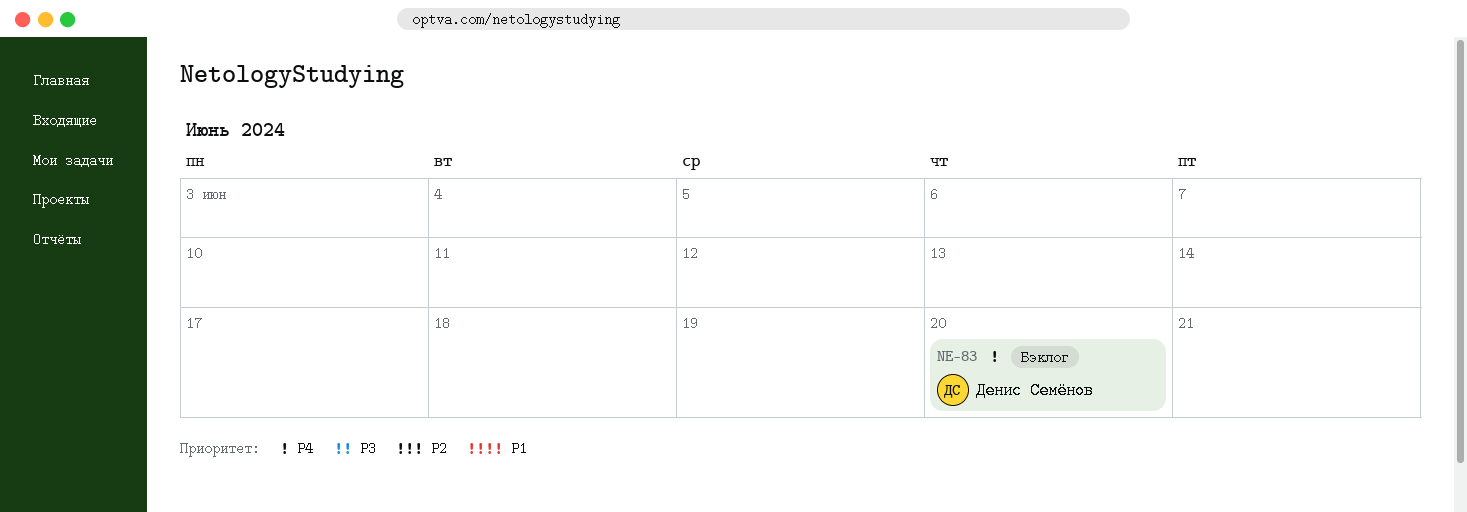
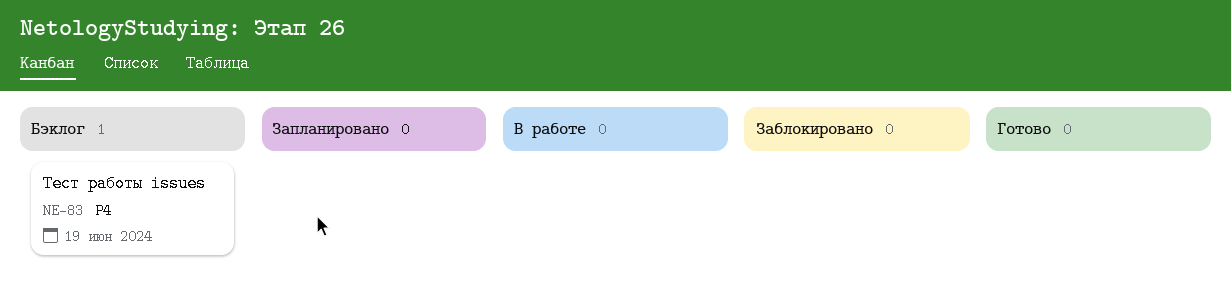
NE-83, due: Jun 20 -> Jun 19

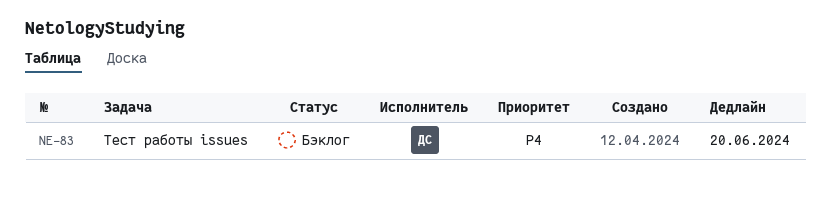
NE-83, due: Jun 19 -> Jun 20

